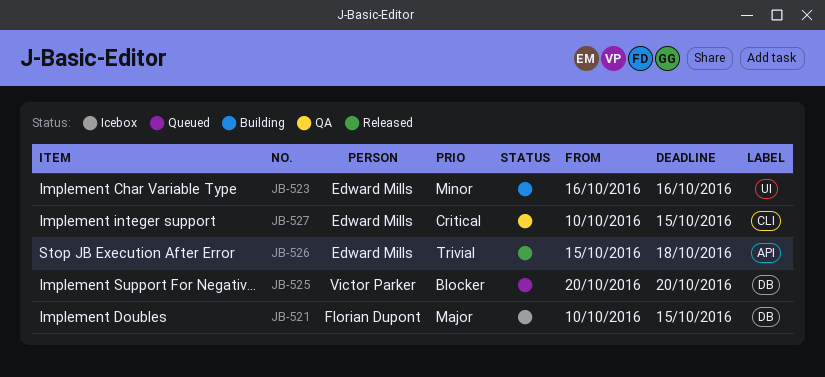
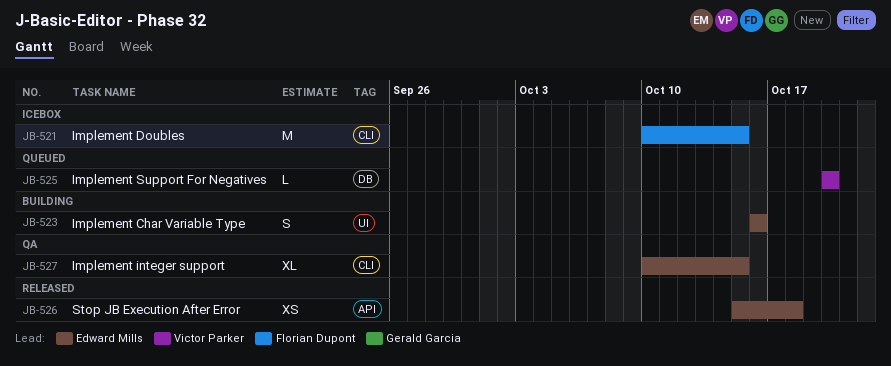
JB-521, label: DB -> CLI

